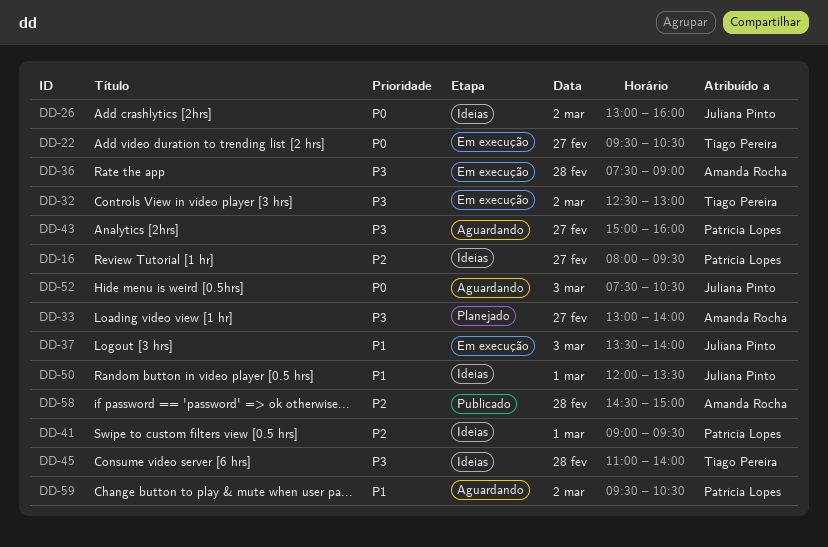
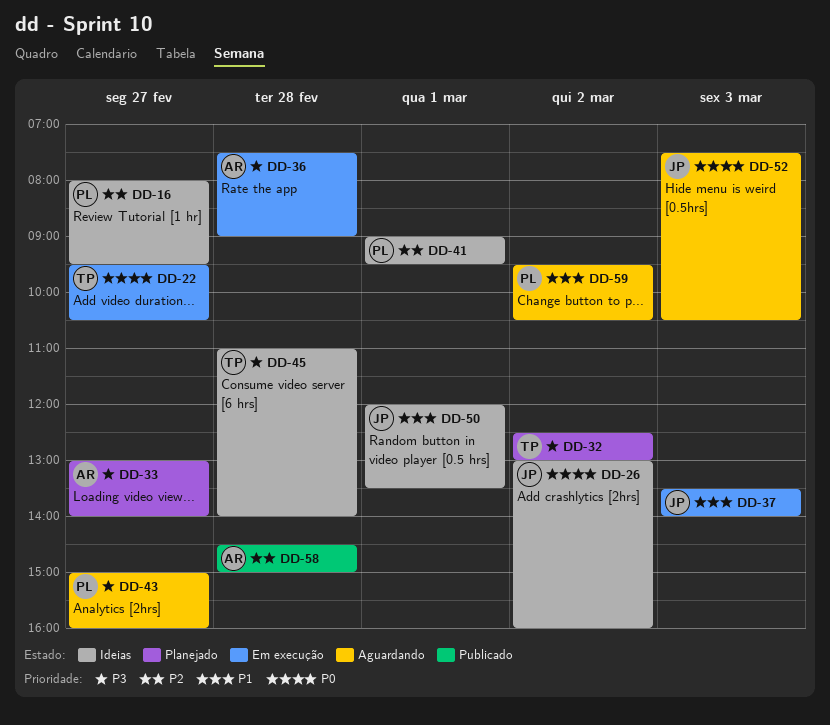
DD-32, status: Em execução -> Planejado

